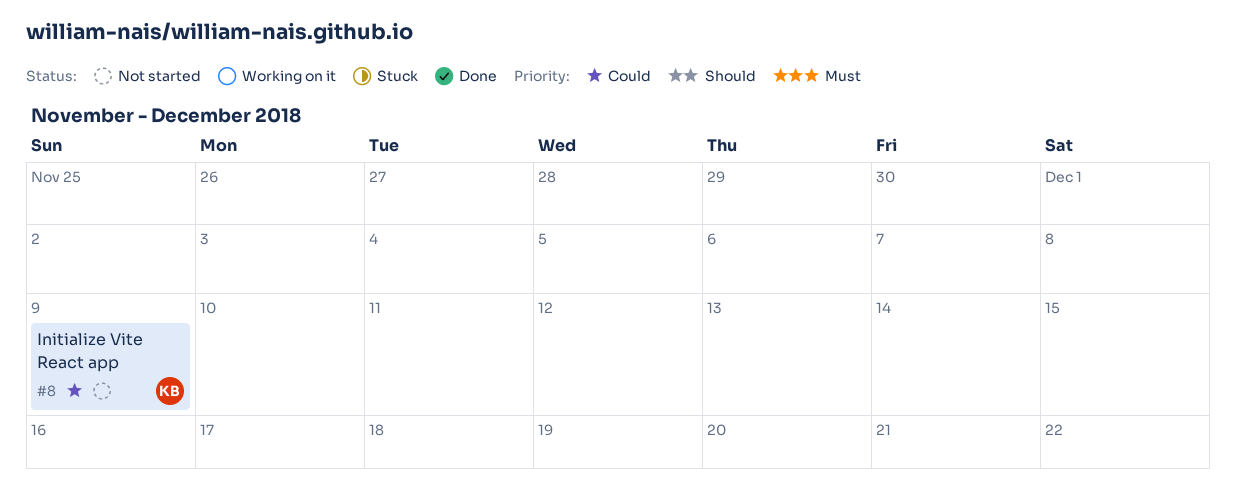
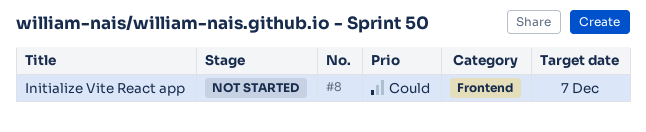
#8, due: Dec 9 -> Dec 7

